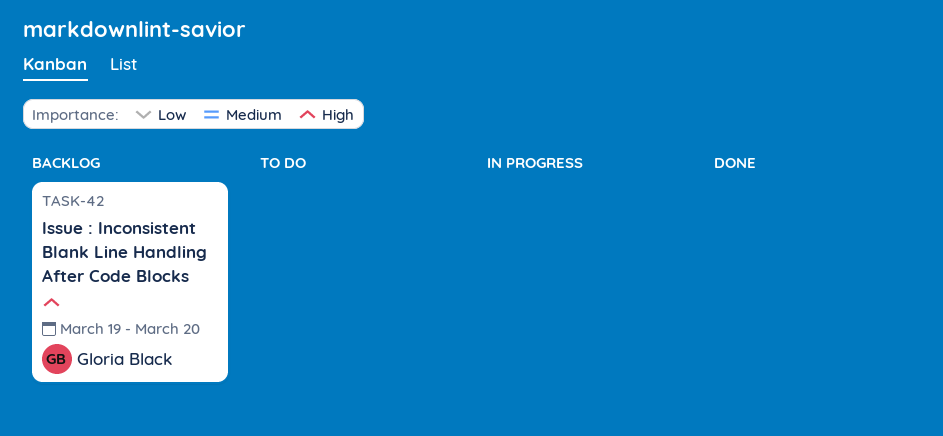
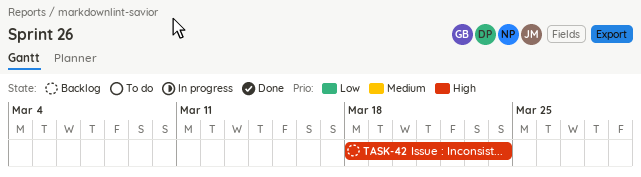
TASK-42, start: Mar 19 -> Mar 18
TASK-42, due: Mar 20 -> Mar 24

